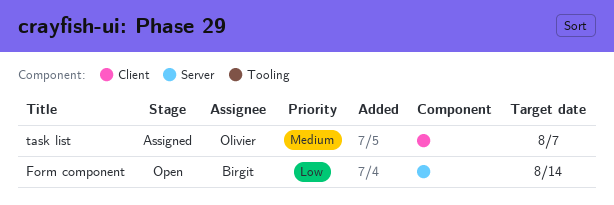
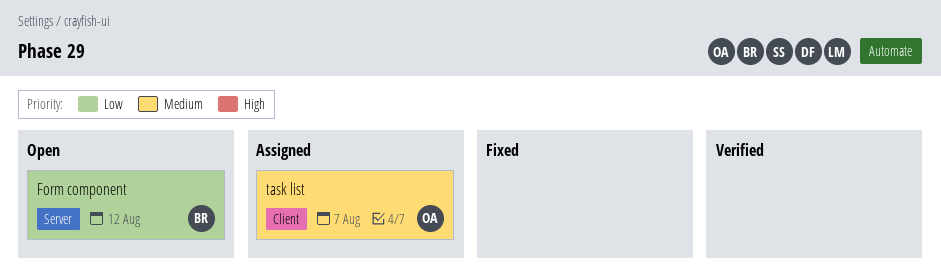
Form component, due: Aug 14 -> Aug 12

